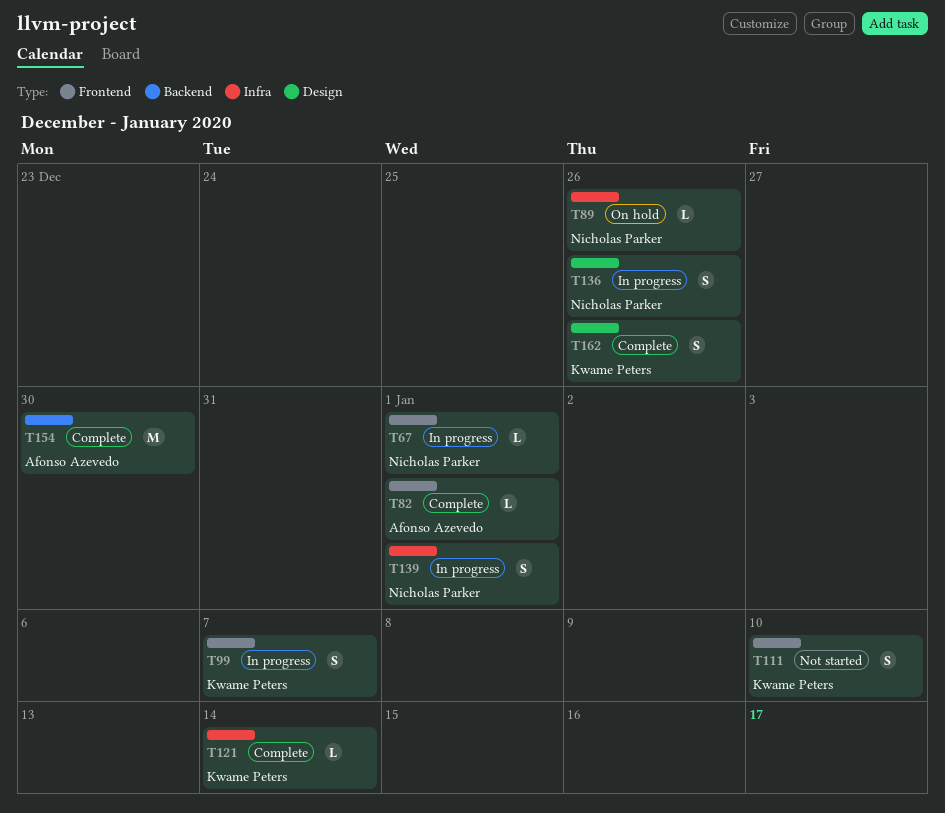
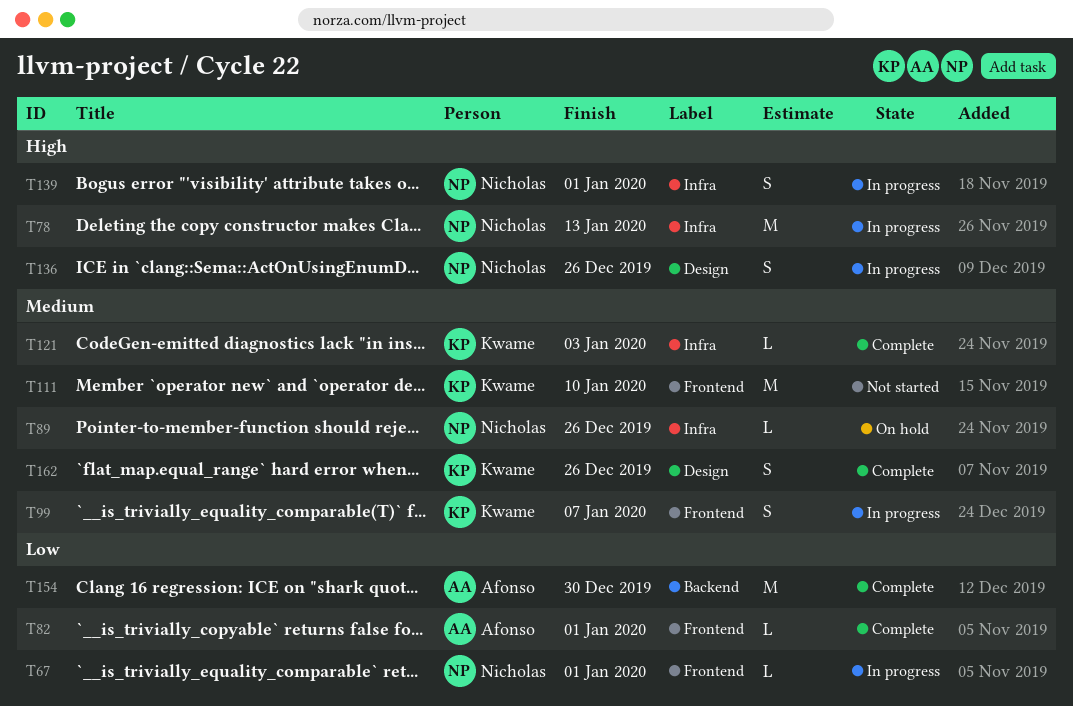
T78: none -> present
T111, estimate: S -> M
T121, due: Jan 14 -> Jan 3

